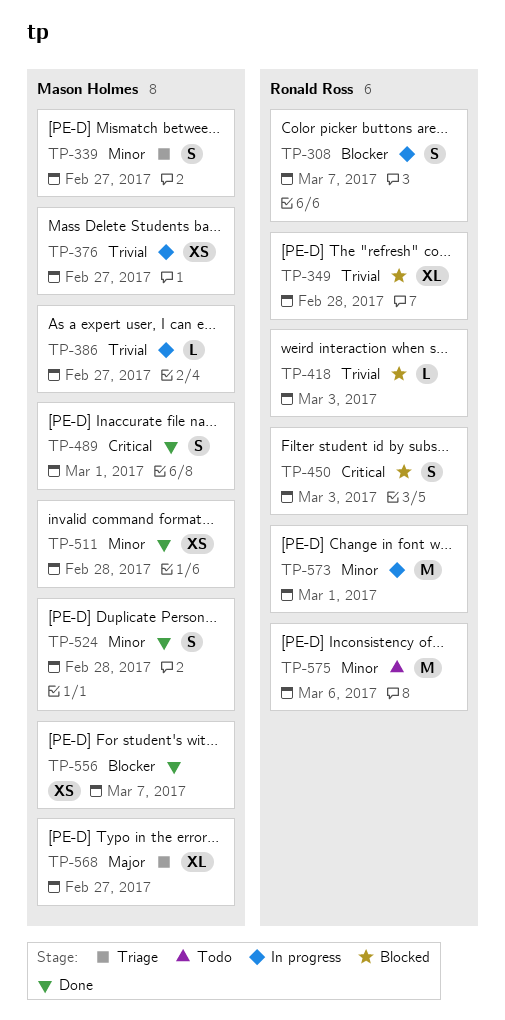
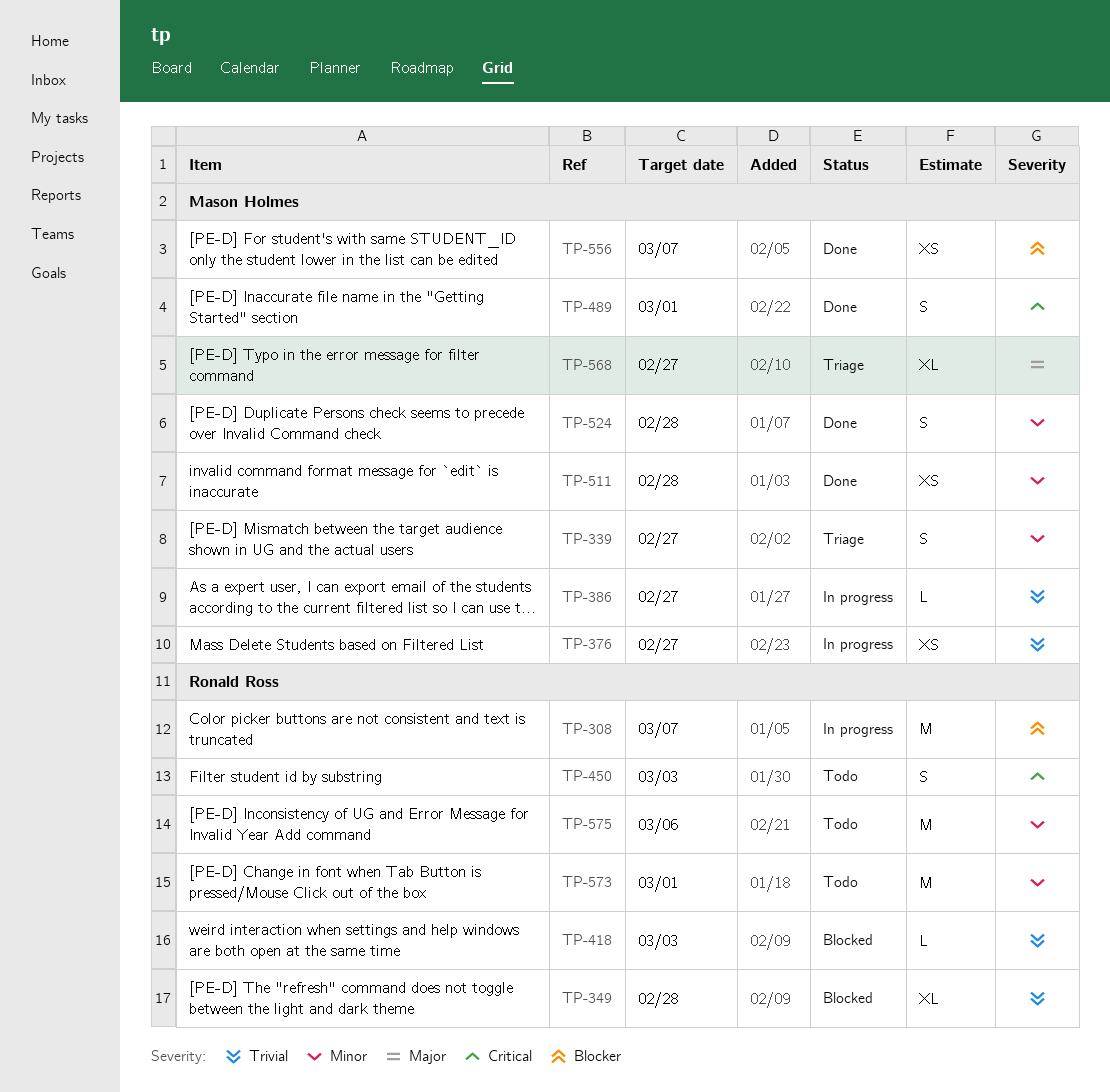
TP-308, estimate: S -> M
TP-450, status: Blocked -> Todo
TP-573, status: In progress -> Todo

